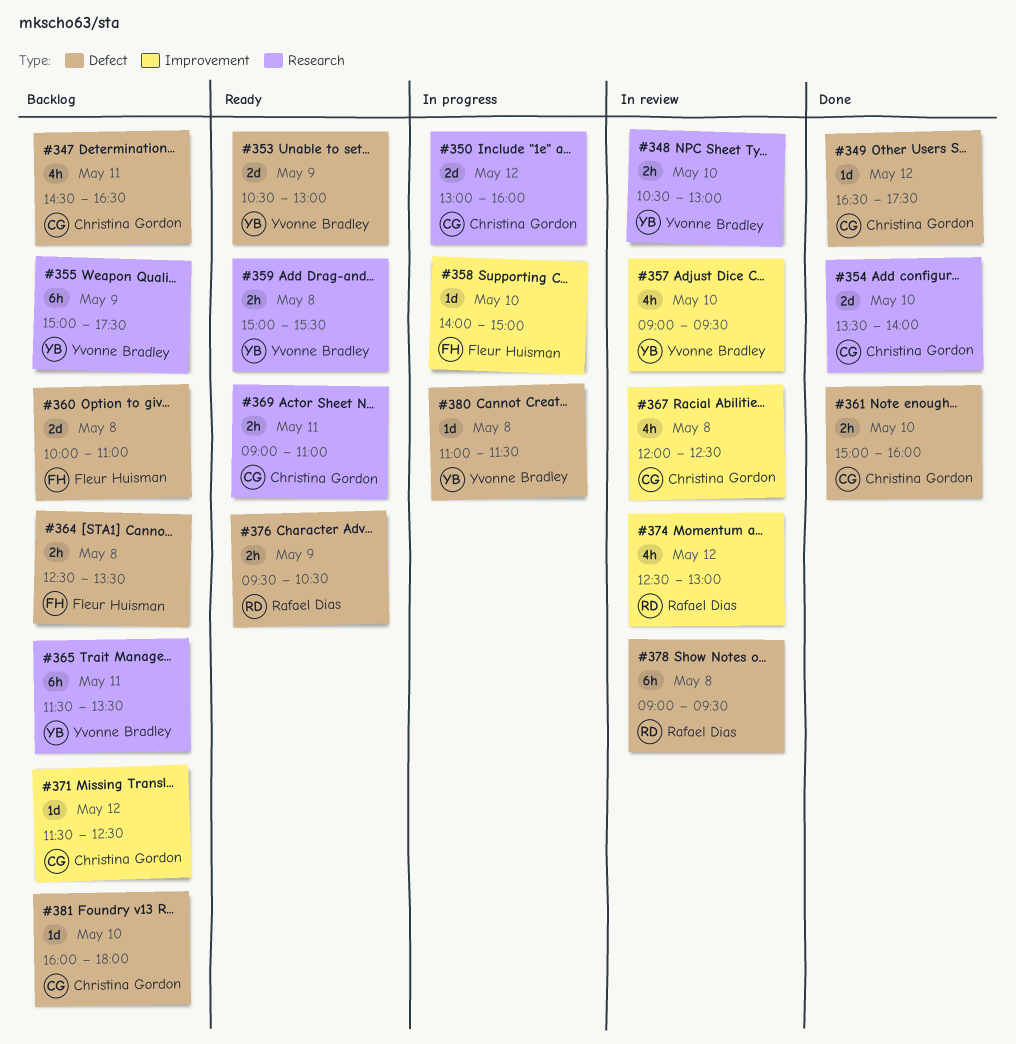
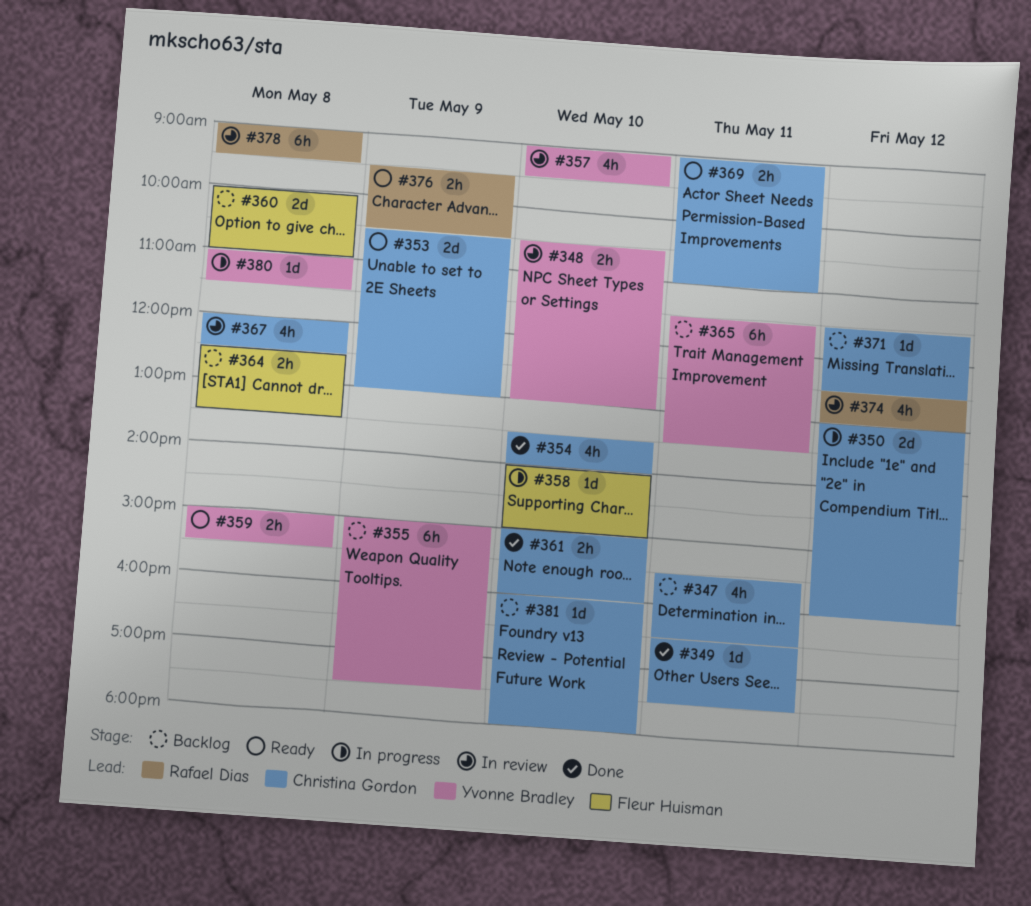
#347, begins: 14:30 -> 15:30
#349, day: May 12 -> May 11
#353, owner: Yvonne Bradley -> Christina Gordon
#354, estimate: 2d -> 4h

